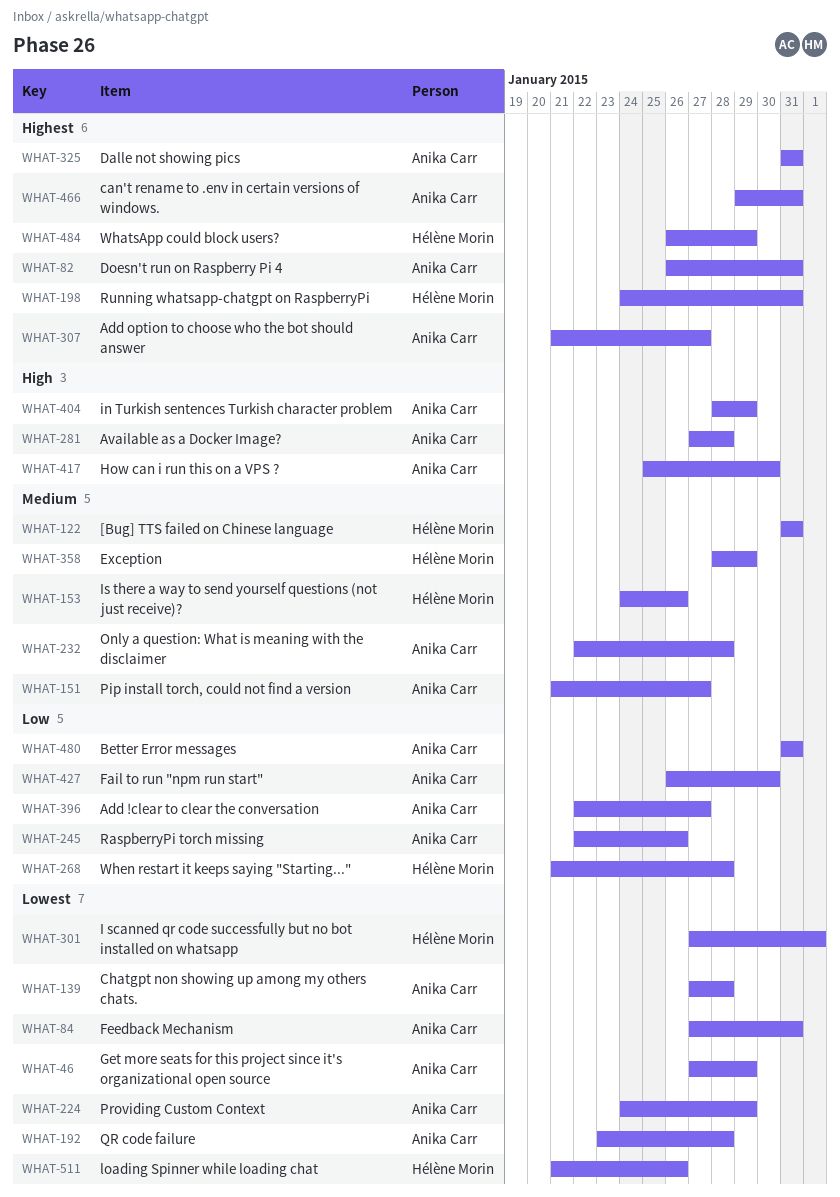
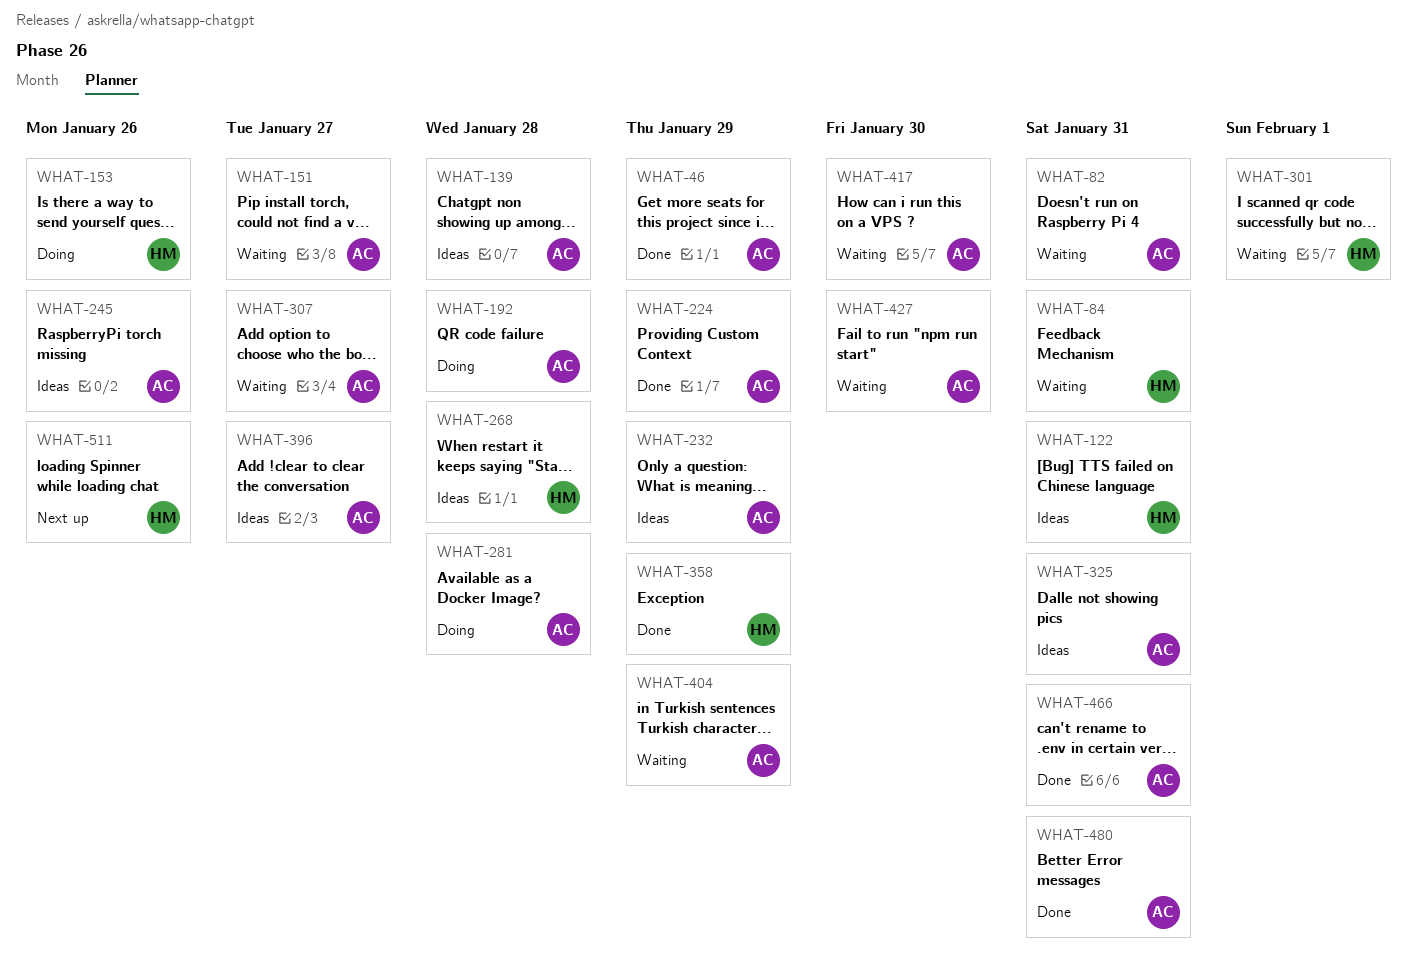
WHAT-84, owner: Anika Carr -> Hélène Morin
WHAT-198: present -> none
WHAT-232, due: Jan 28 -> Jan 29
WHAT-484: present -> none

